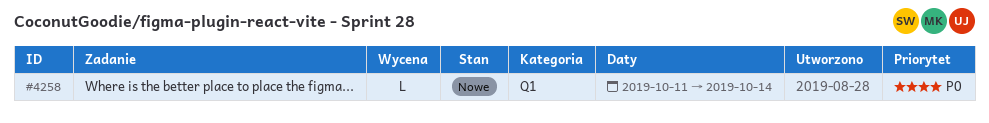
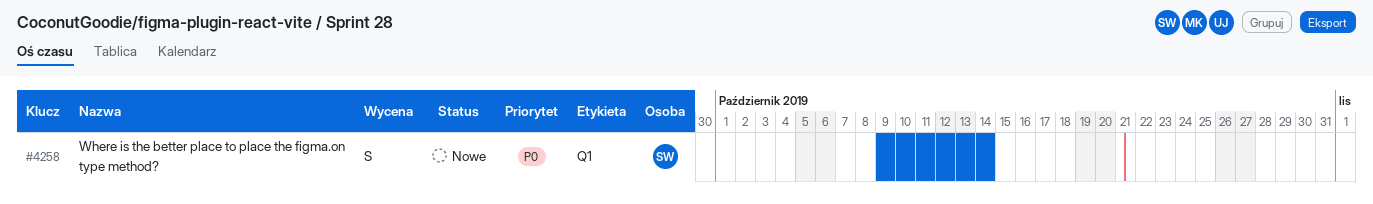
#4258, estimate: L -> S
#4258, start: Oct 11 -> Oct 9

